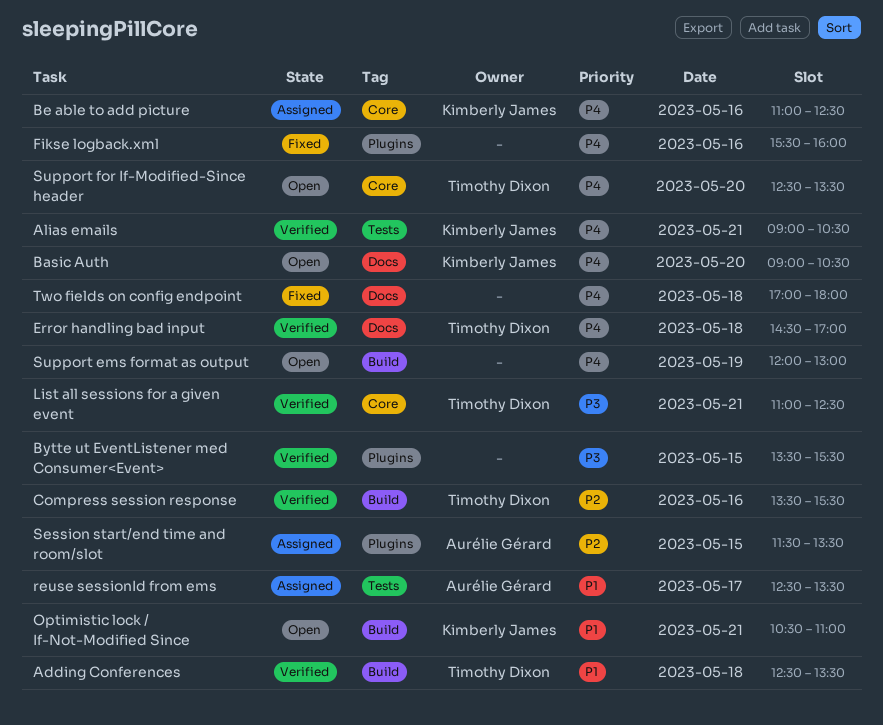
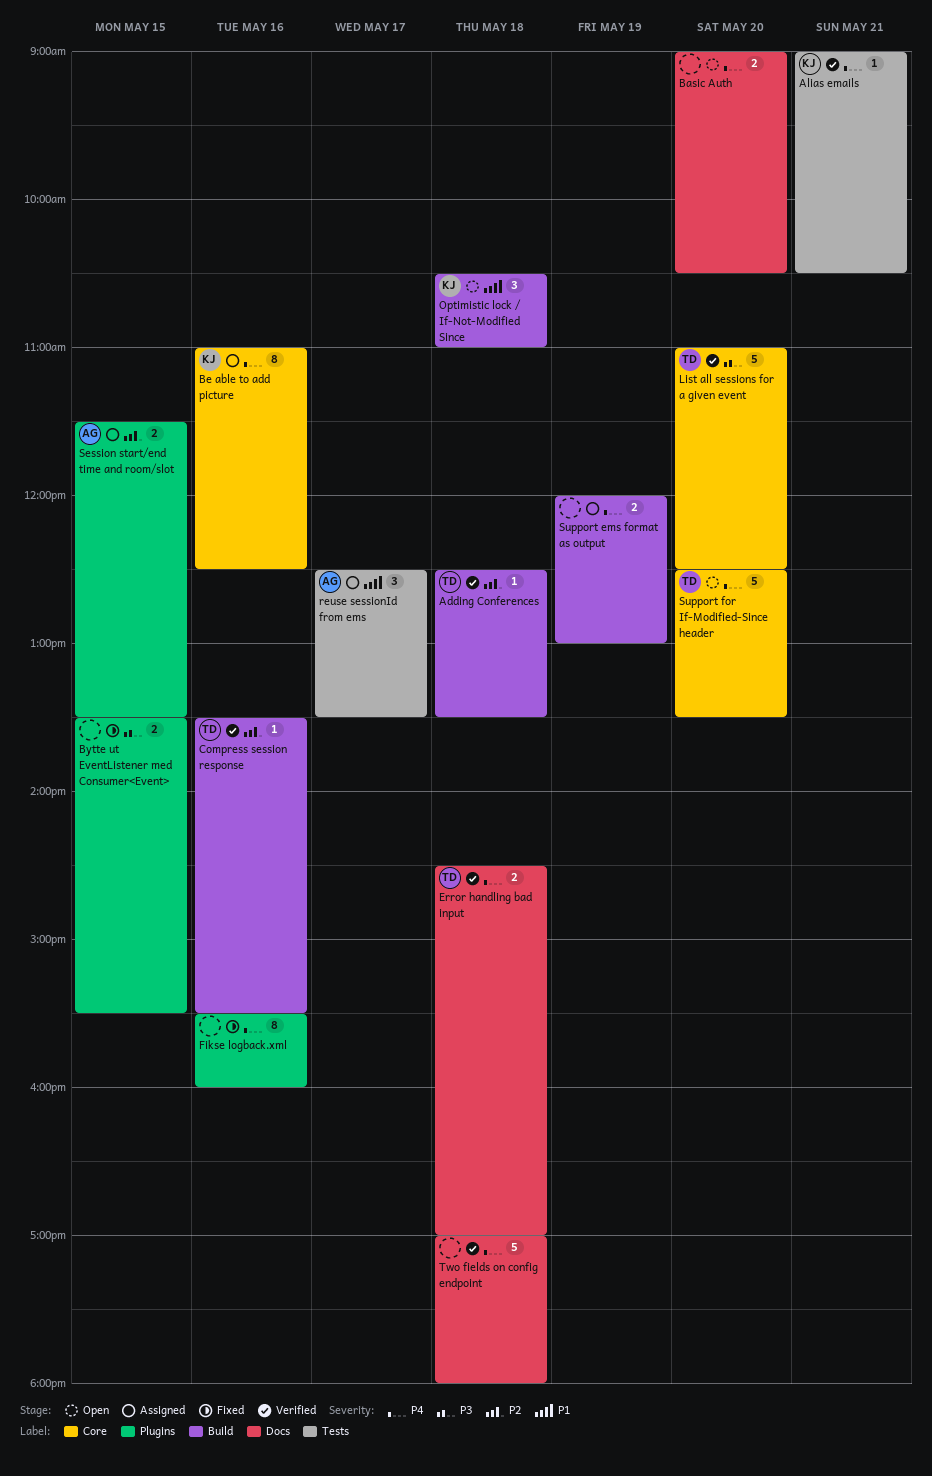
Adding Conferences, priority: P1 -> P2
Basic Auth, owner: Kimberly James -> none
Bytte ut EventListener med Consumer<Event>, status: Verified -> Fixed
List all sessions for a given event, day: May 21 -> May 20
Optimistic lock / If-Not-Modified Since, day: May 21 -> May 18
Support ems format as output, status: Open -> Assigned
Two fields on config endpoint, status: Fixed -> Verified

